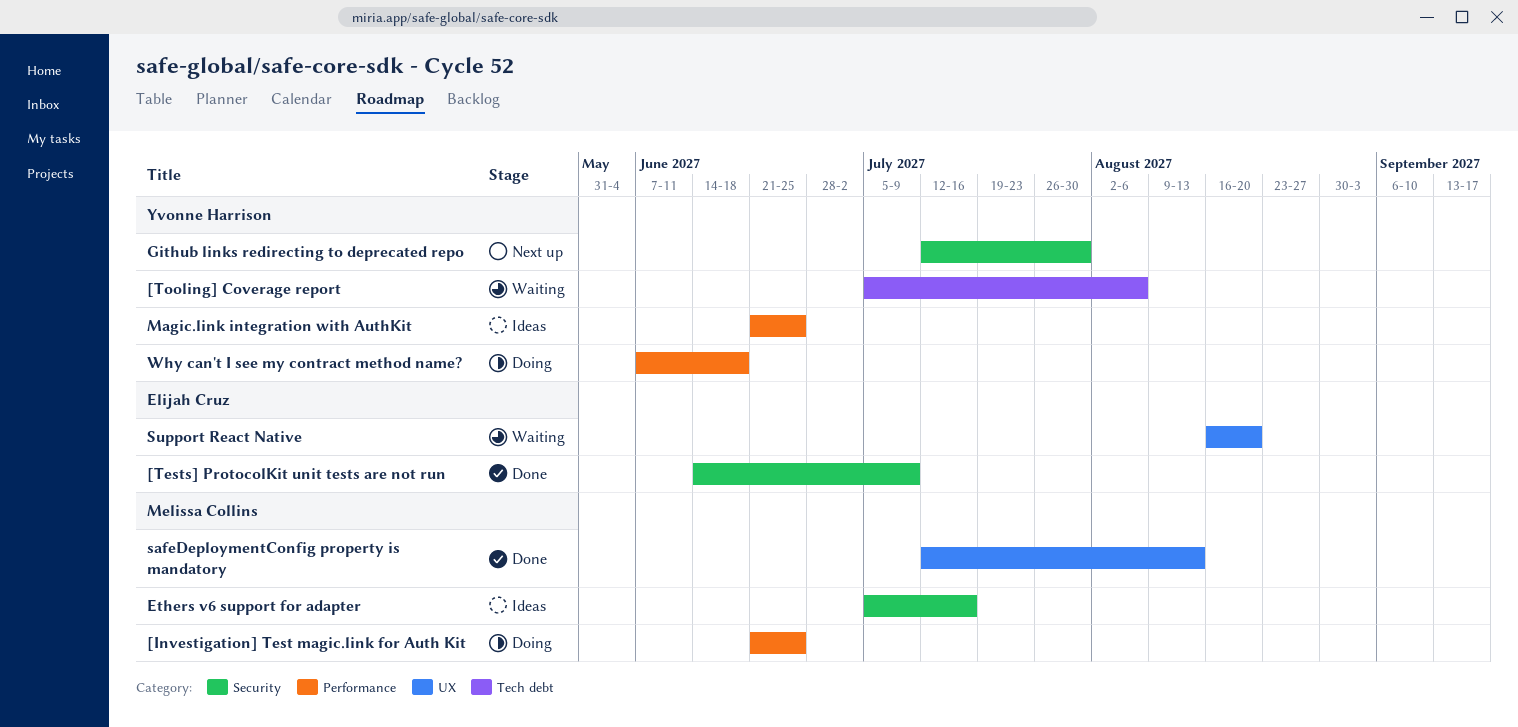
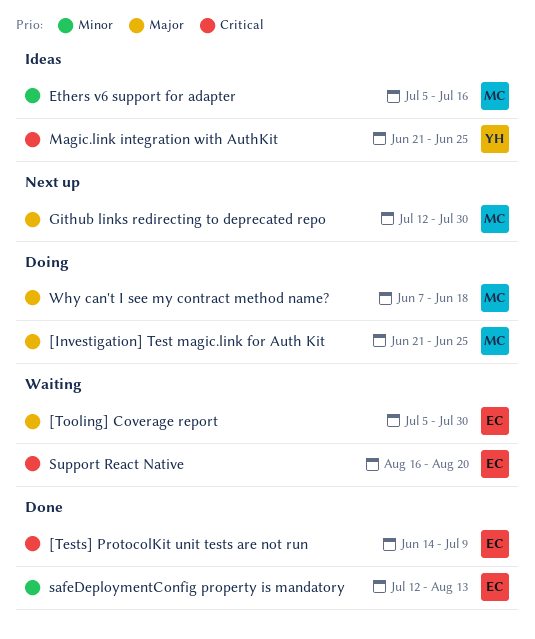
[Tooling] Coverage report, owner: Yvonne Harrison -> Elijah Cruz
[Tooling] Coverage report, due: Aug 6 -> Jul 30
Github links redirecting to deprecated repo, owner: Yvonne Harrison -> Melissa Collins
safeDeploymentConfig property is mandatory, owner: Melissa Collins -> Elijah Cruz
Why can't I see my contract method name?, owner: Yvonne Harrison -> Melissa Collins

